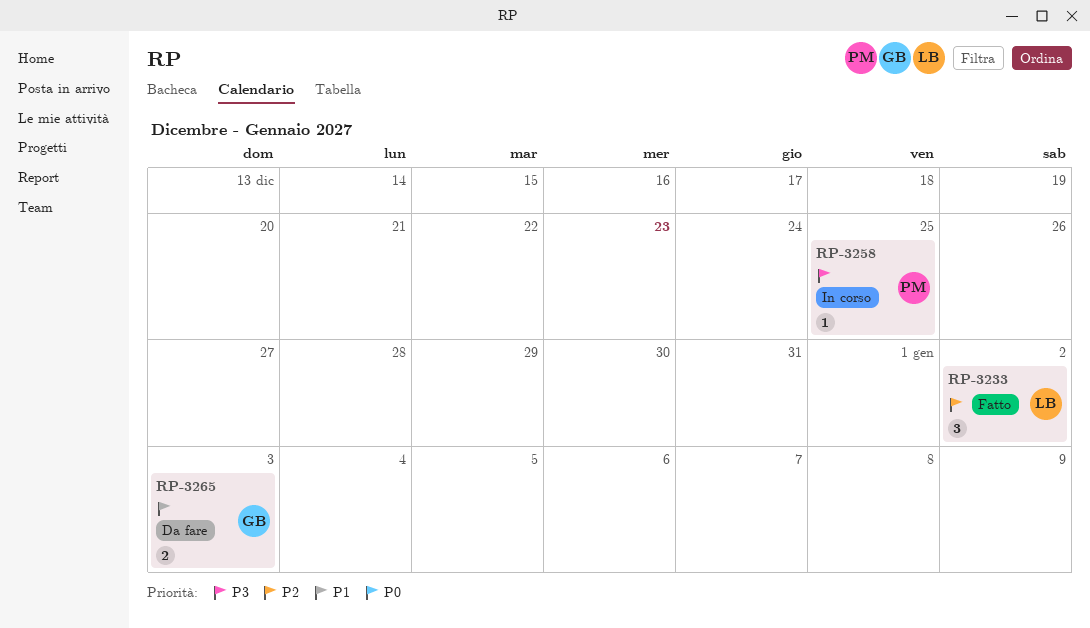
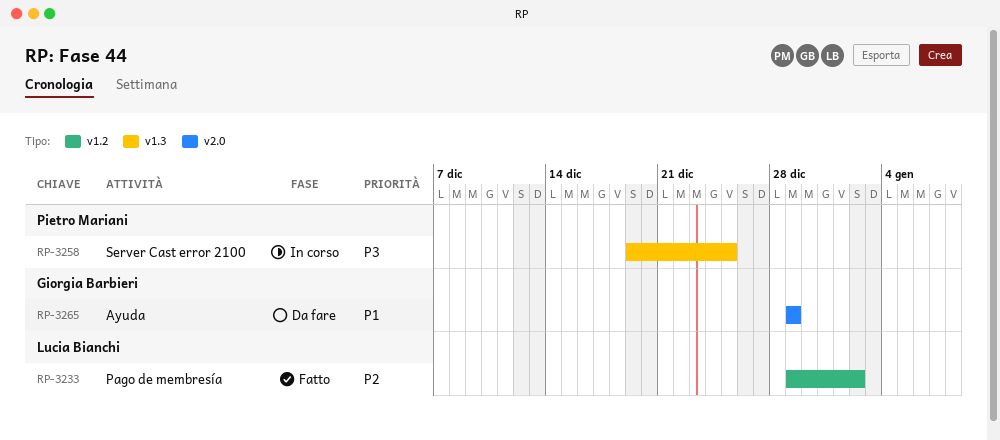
RP-3265, due: Jan 3 -> Dec 29

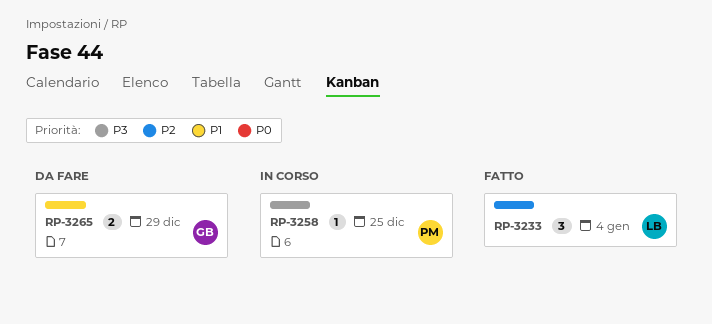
RP-3233, due: Jan 2 -> Jan 4

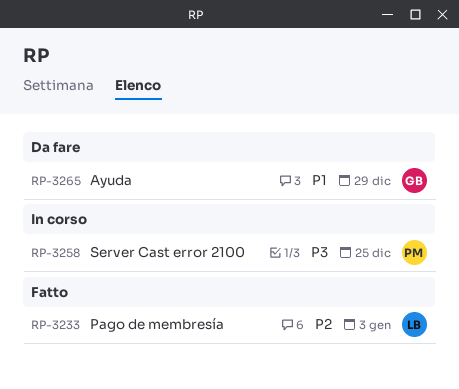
RP-3233, due: Jan 4 -> Jan 3

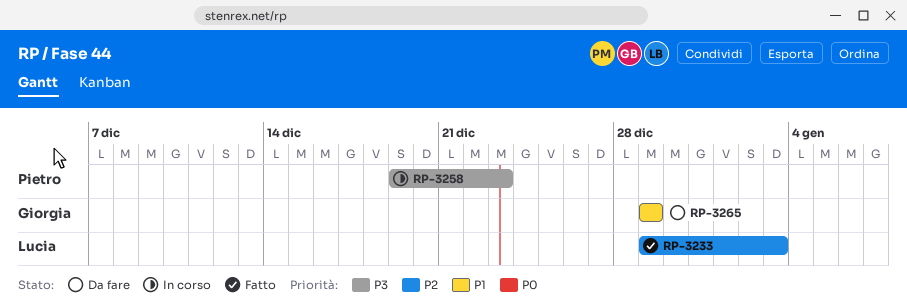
RP-3258, due: Dec 25 -> Dec 23

